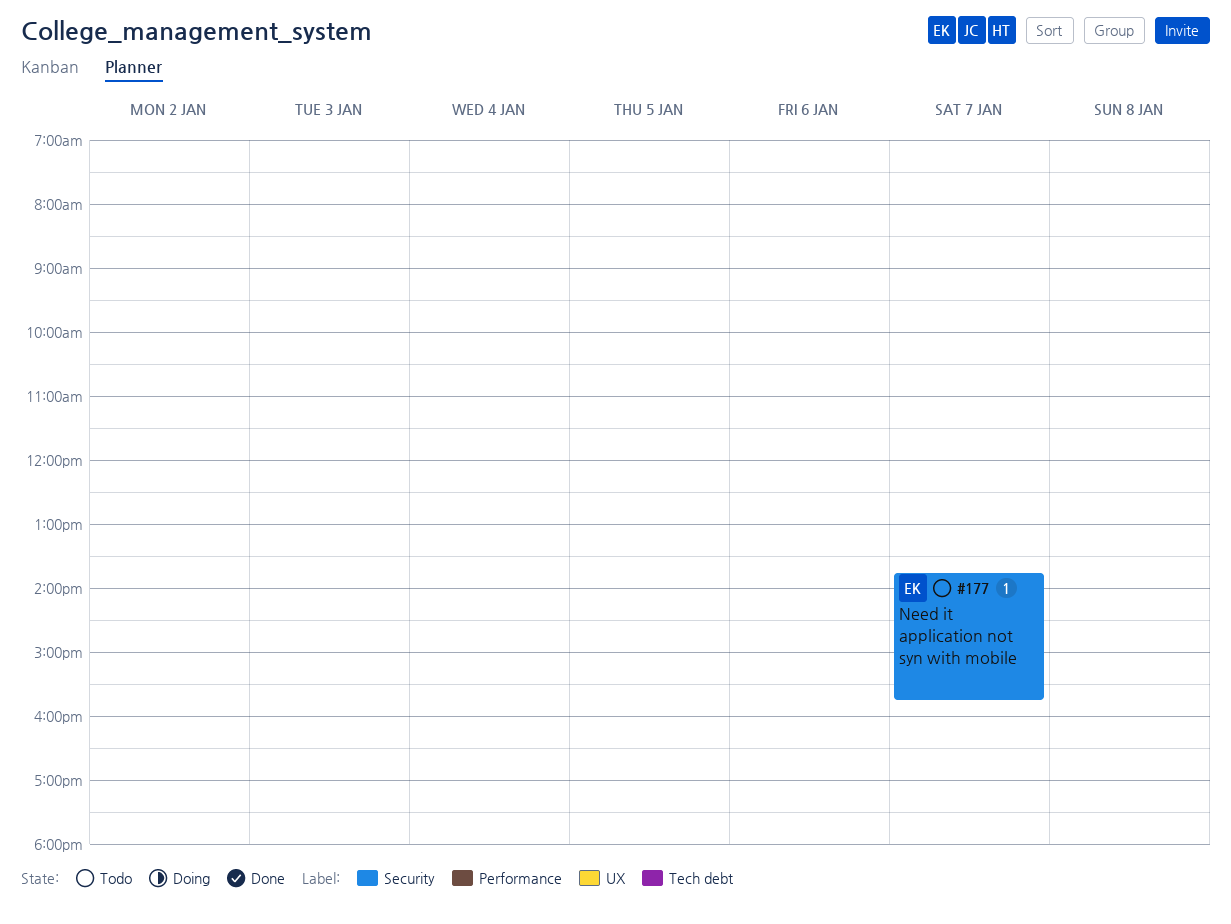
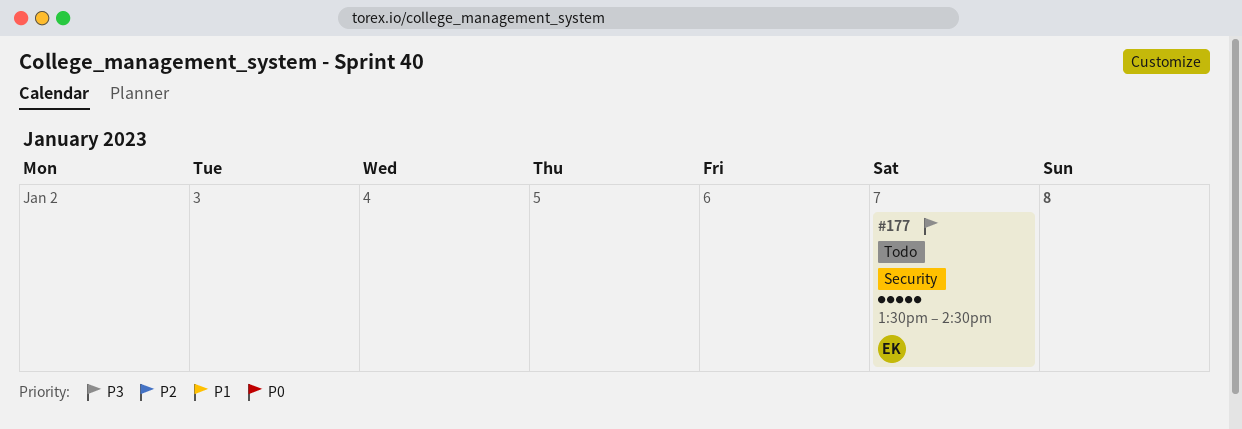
#177, estimate: 1 -> 5
#177, begins: 13:45 -> 13:30
#177, ends: 15:45 -> 14:30

